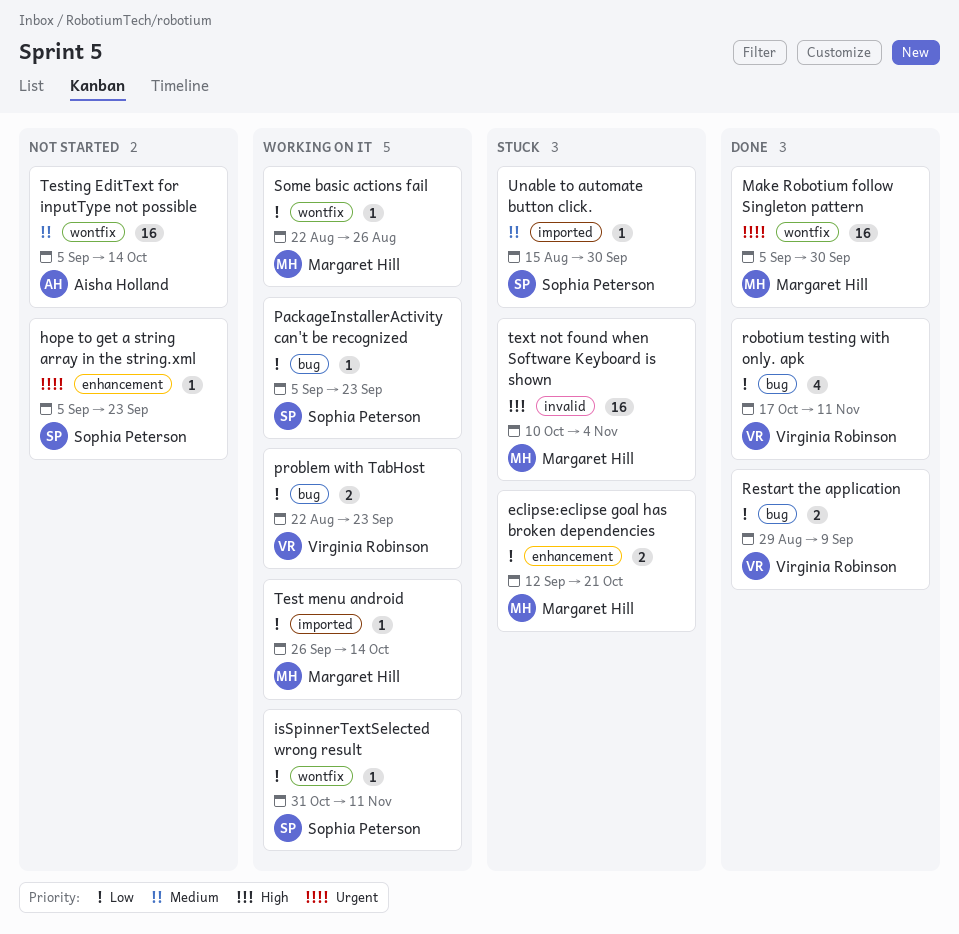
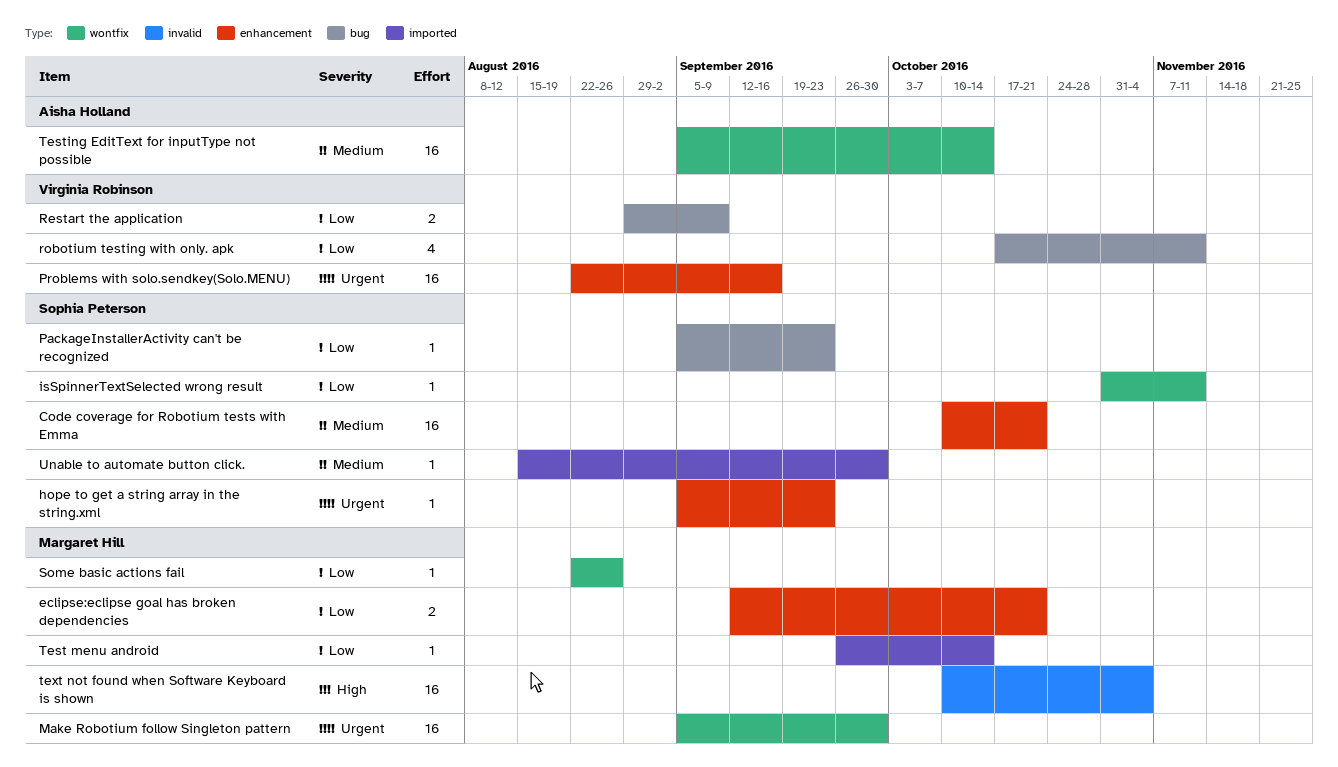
Code coverage for Robotium tests with Emma: none -> present
problem with TabHost: present -> none
Problems with solo.sendkey(Solo.MENU): none -> present

